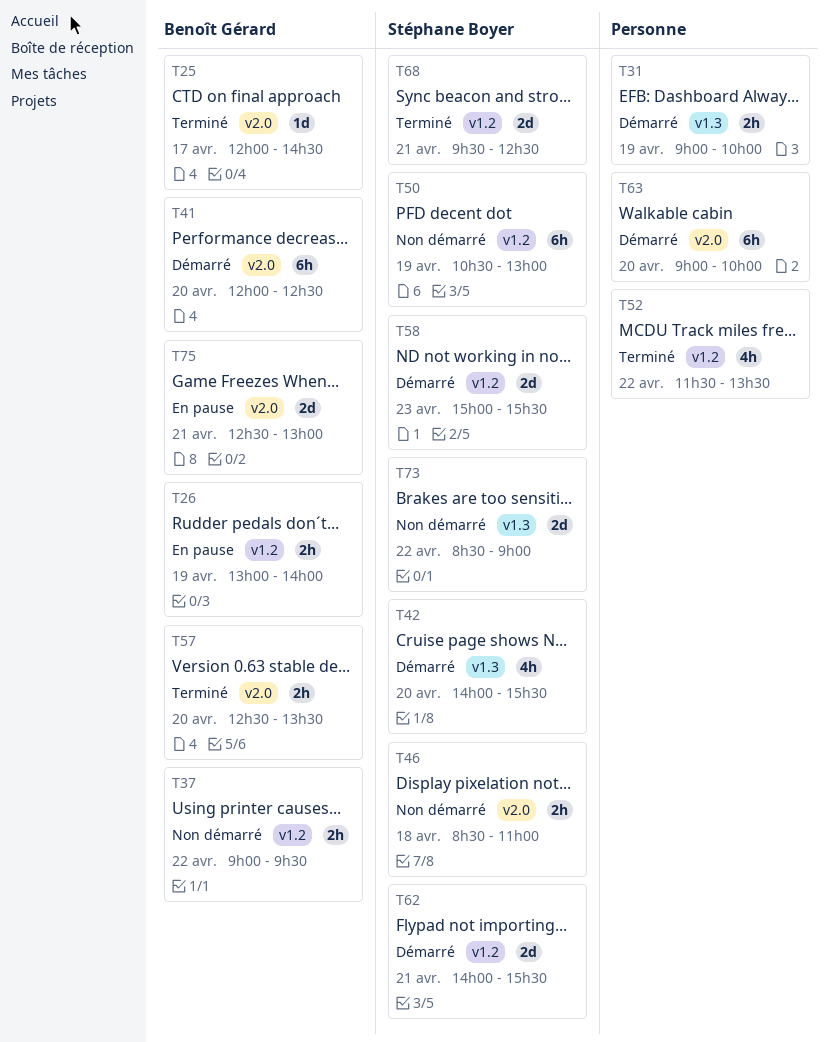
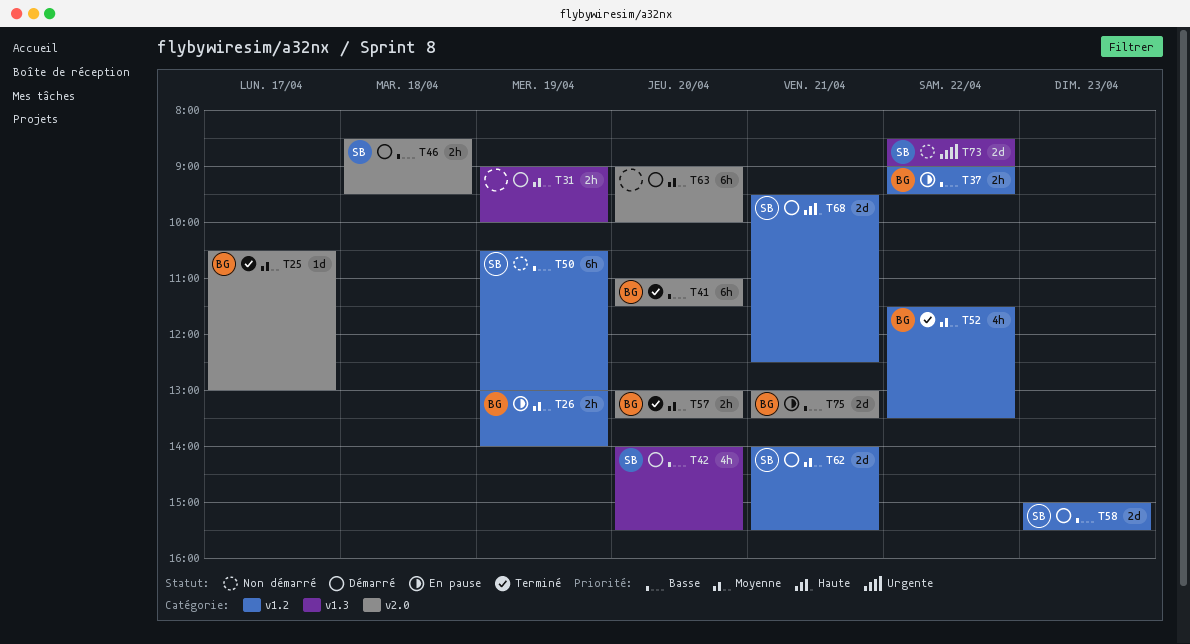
T25, begins: 12:00 -> 10:30
T25, ends: 14:30 -> 13:00
T37, status: Non démarré -> En pause
T41, status: Démarré -> Terminé
T41, begins: 12:00 -> 11:00
T41, ends: 12:30 -> 11:30
T46, status: Non démarré -> Démarré
T46, ends: 11:00 -> 09:30
T52, owner: none -> Benoît Gérard
T57, begins: 12:30 -> 13:00
T68, status: Terminé -> Démarré
T75, begins: 12:30 -> 13:00
T75, ends: 13:00 -> 13:30

